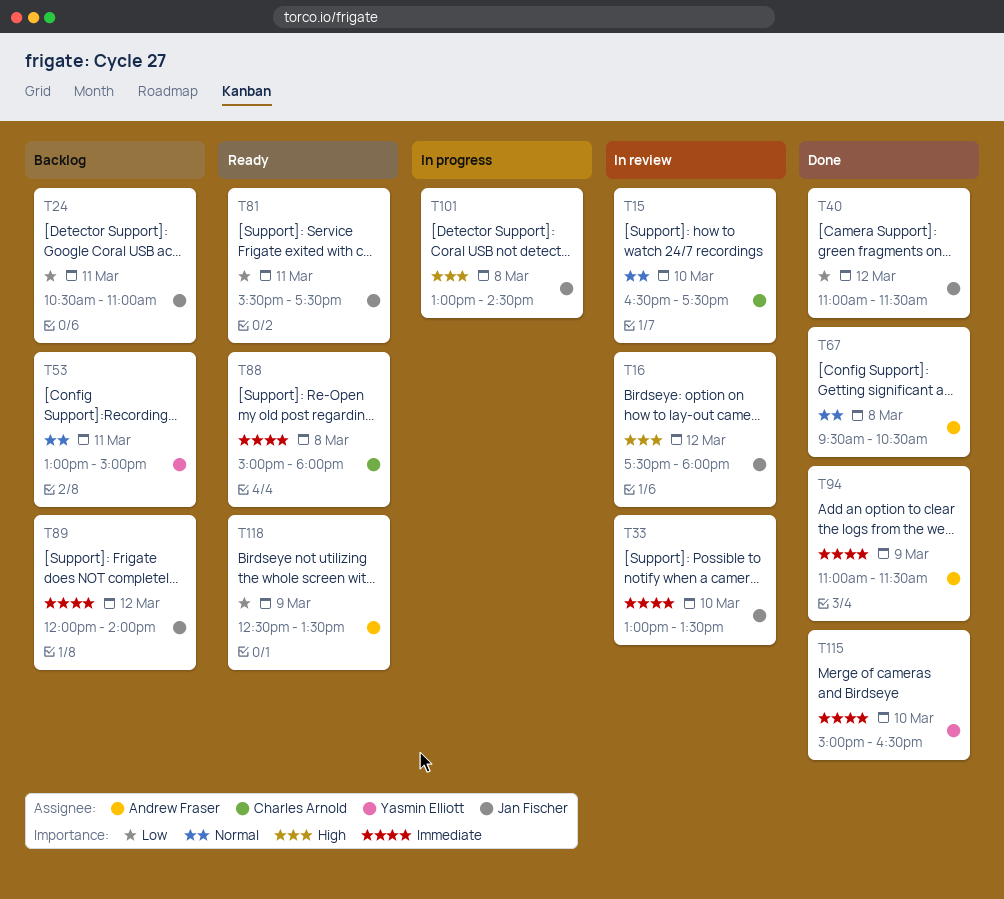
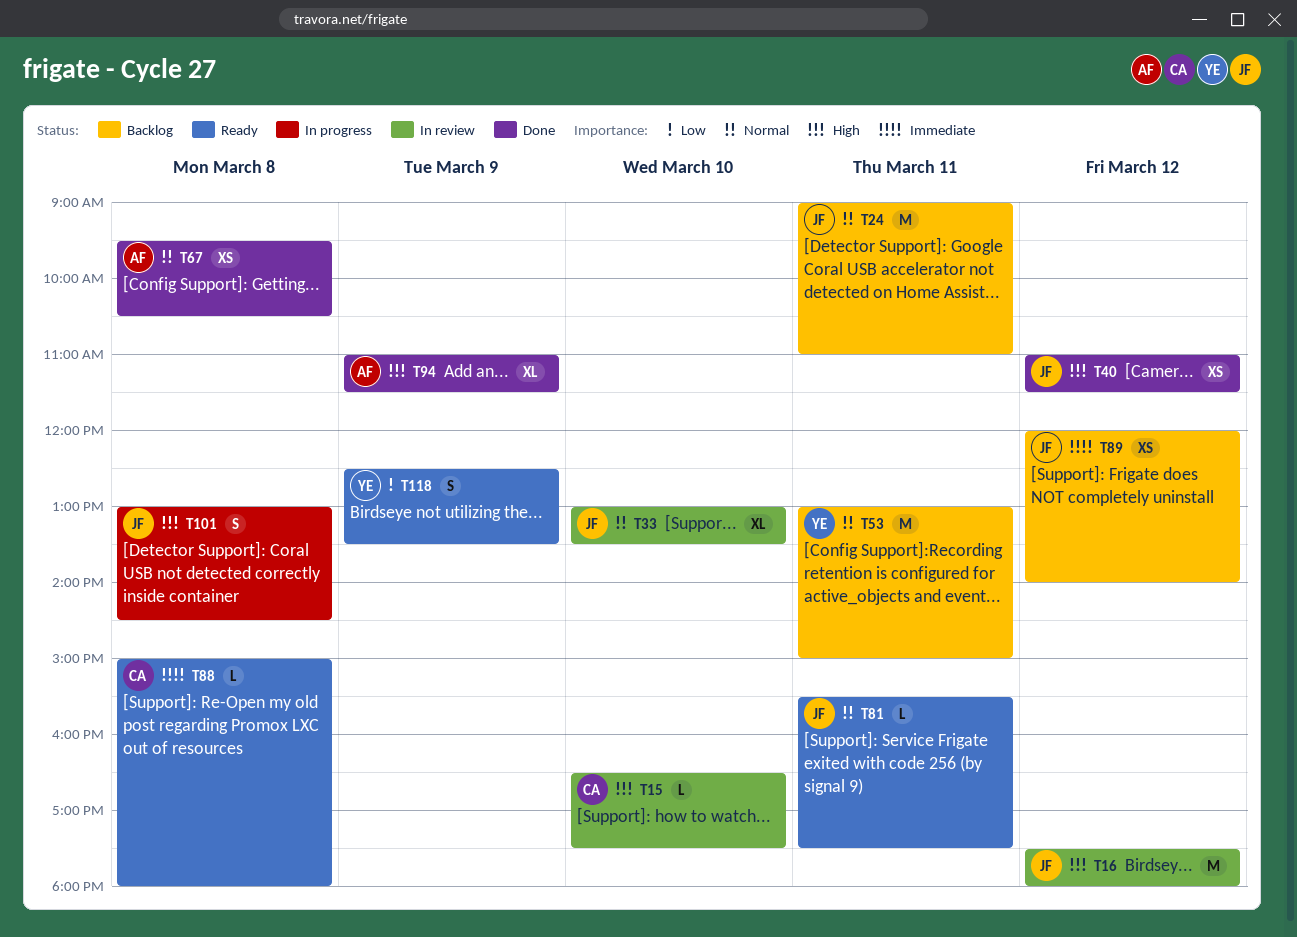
T15, priority: Normal -> High
T24, priority: Low -> Normal
T24, begins: 10:30 -> 09:00
T33, priority: Immediate -> Normal
T40, priority: Low -> High
T81, priority: Low -> Normal
T94, priority: Immediate -> High
T115: present -> none
T118, owner: Andrew Fraser -> Yasmin Elliott

